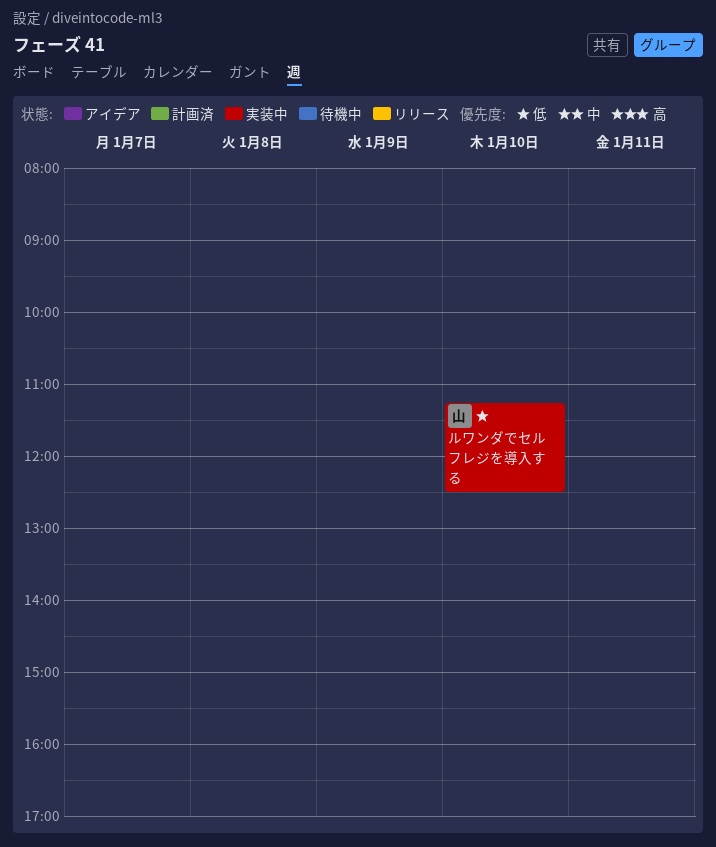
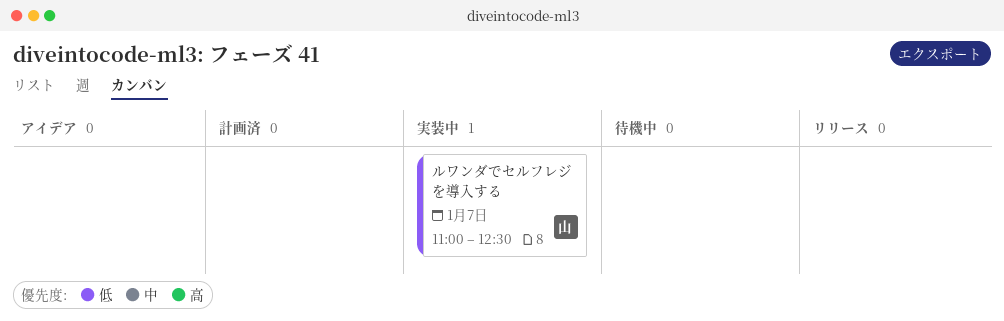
ルワンダでセルフレジを導入する, day: Jan 10 -> Jan 7
ルワンダでセルフレジを導入する, begins: 11:15 -> 11:00

